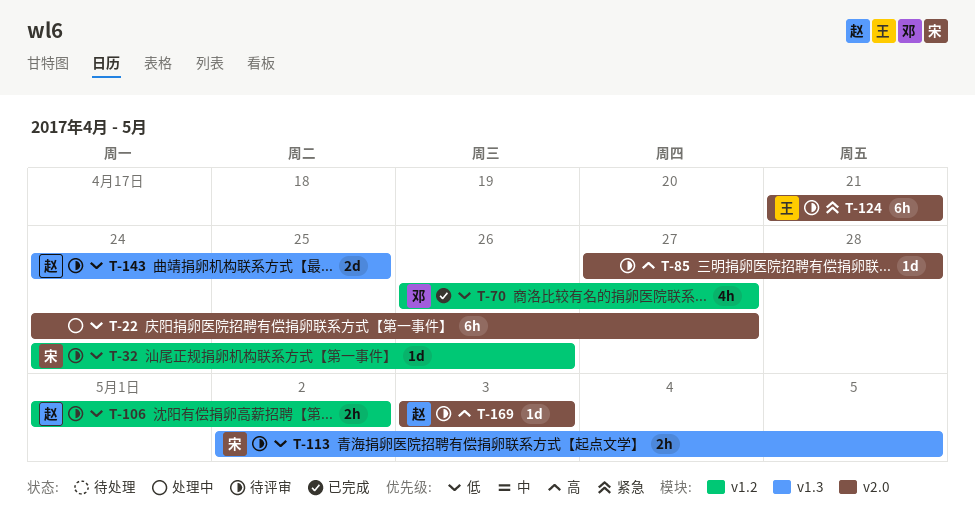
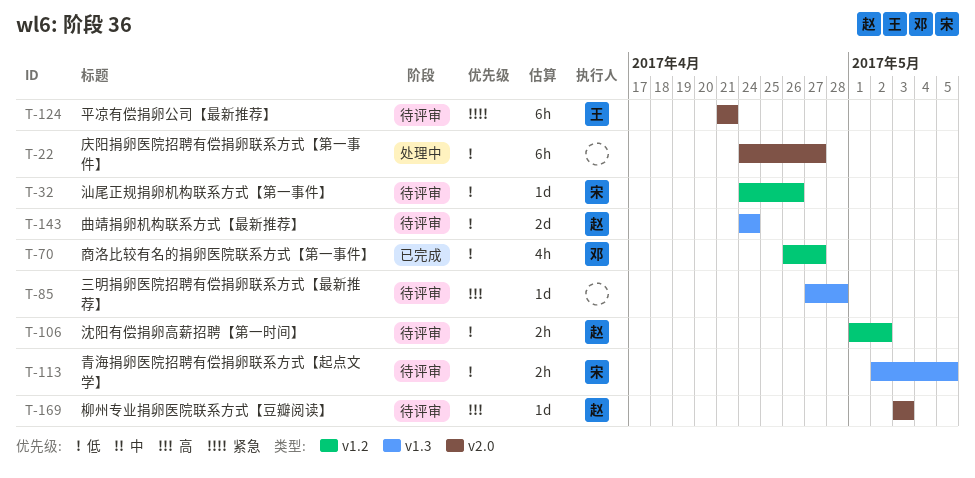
T-85, label: v2.0 -> v1.3
T-143, due: Apr 25 -> Apr 24

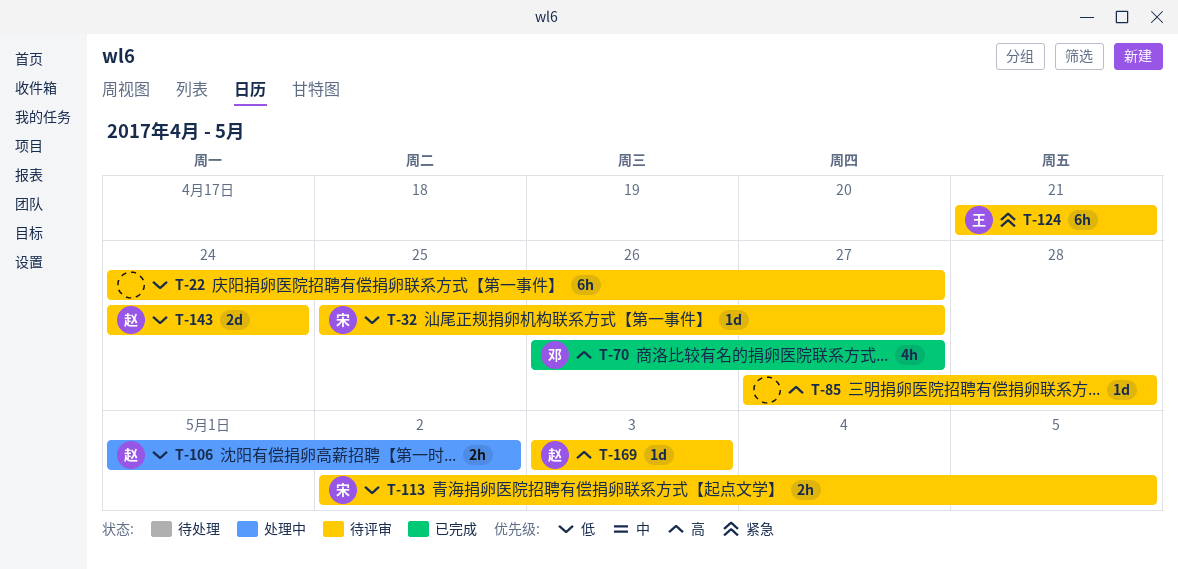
T-22, status: 处理中 -> 待评审
T-32, start: Apr 24 -> Apr 25
T-32, due: Apr 26 -> Apr 27
T-70, priority: 低 -> 高
T-106, status: 待评审 -> 处理中

